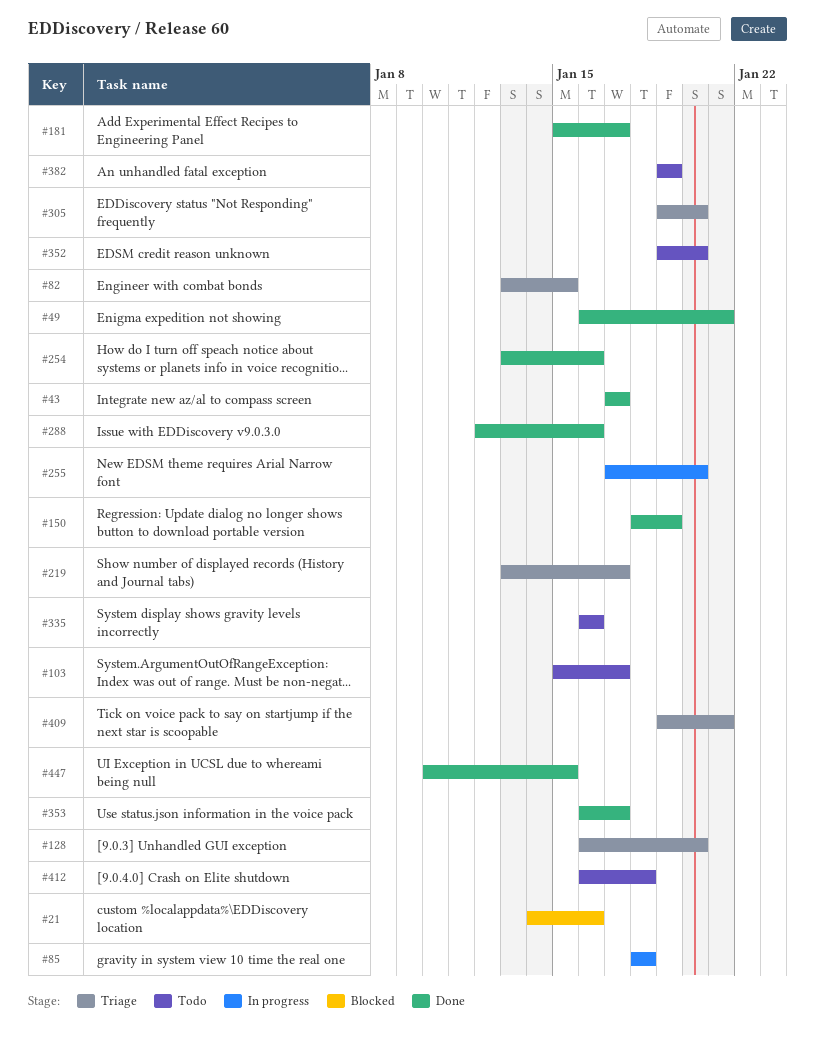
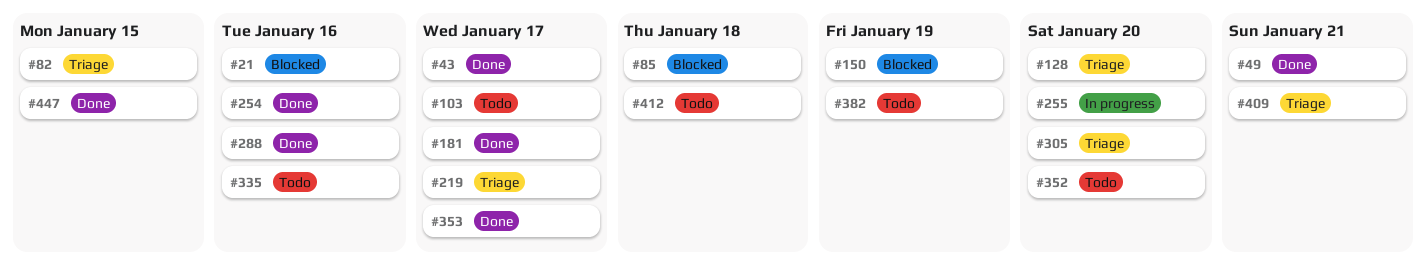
#85, status: In progress -> Blocked
#150, status: Done -> Blocked

